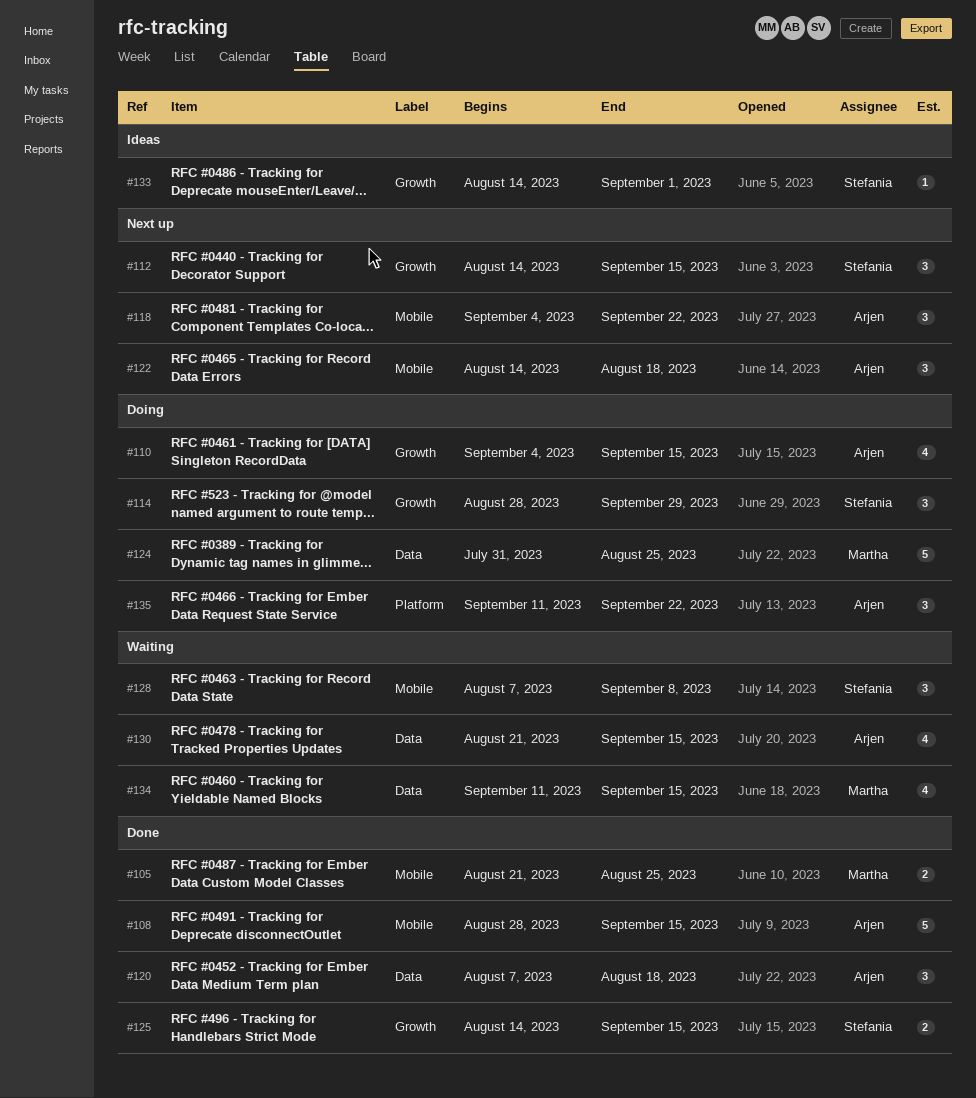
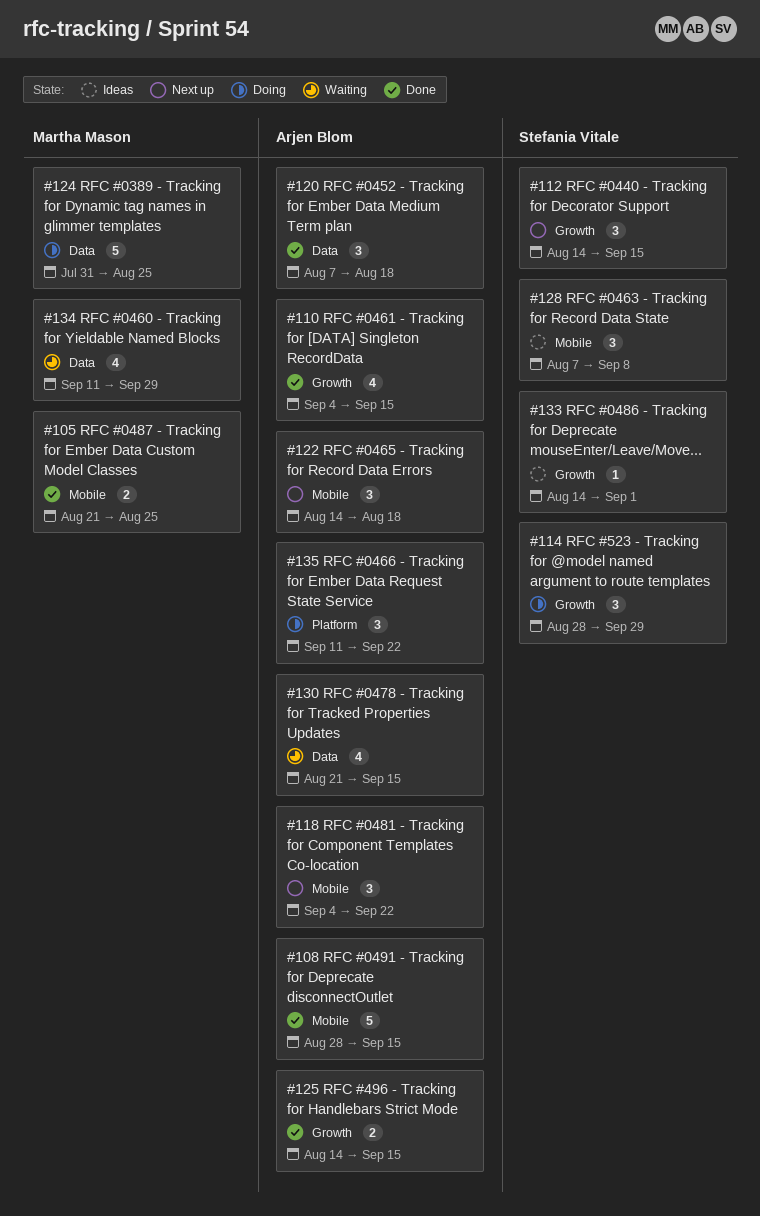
#110, status: Doing -> Done
#125, owner: Stefania Vitale -> Arjen Blom
#128, status: Waiting -> Ideas
#134, due: Sep 15 -> Sep 29

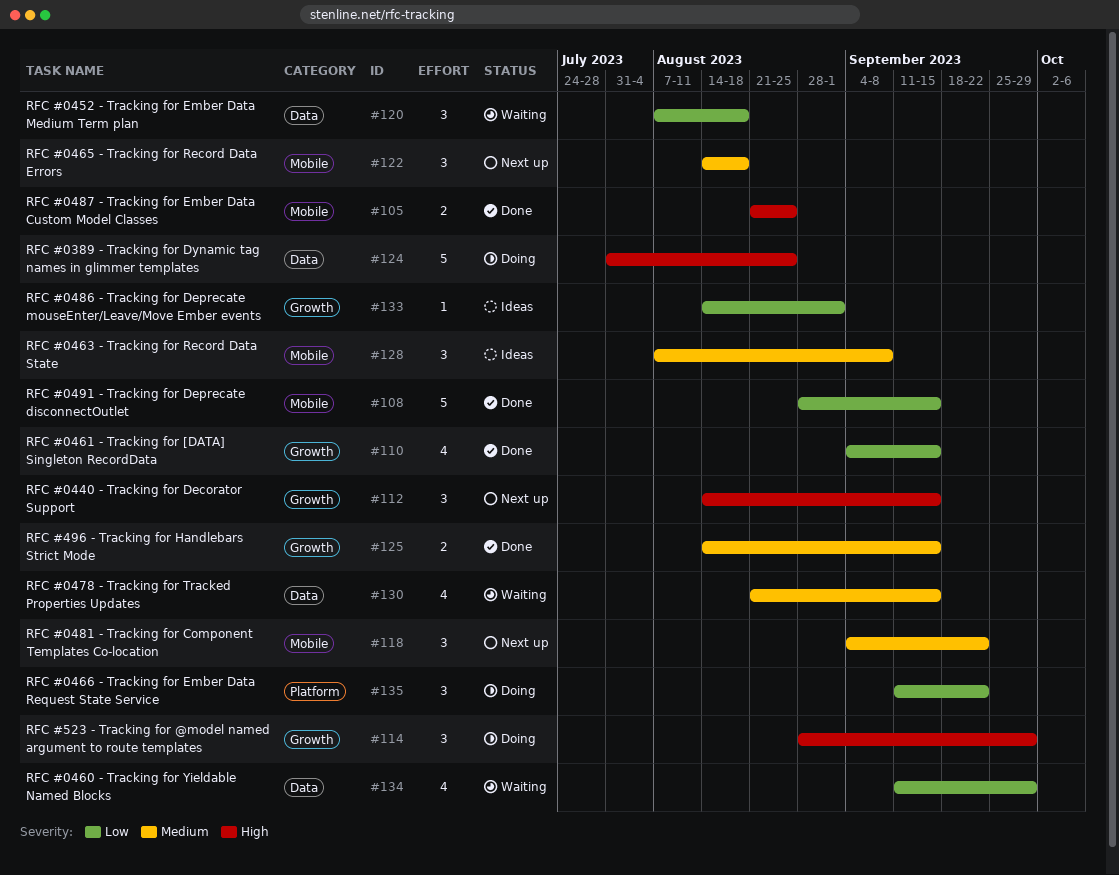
#120, status: Done -> Waiting

